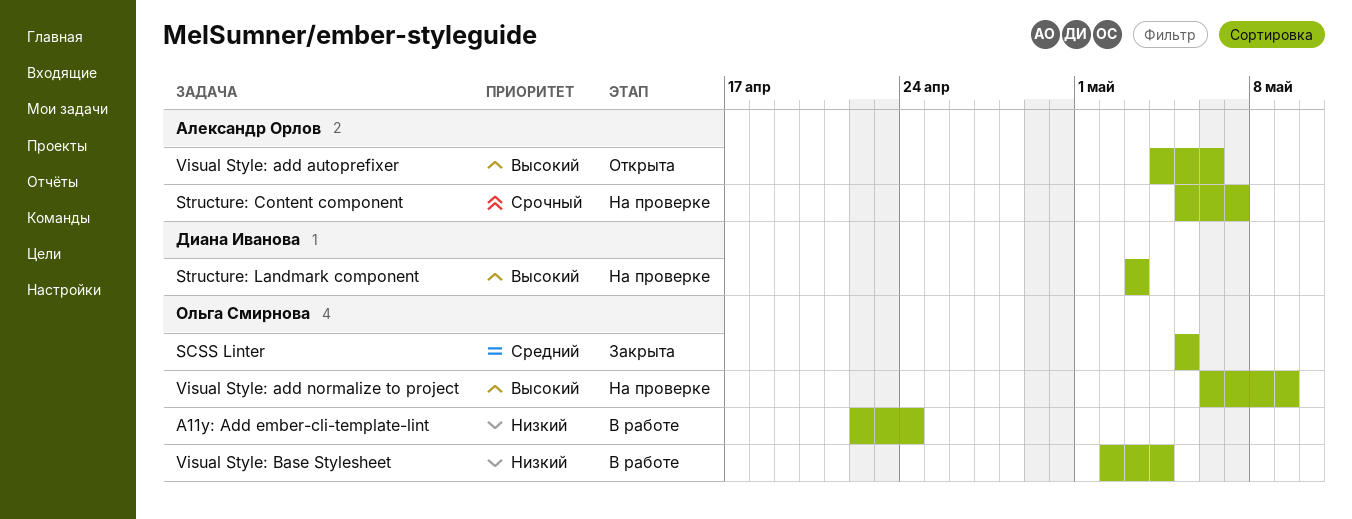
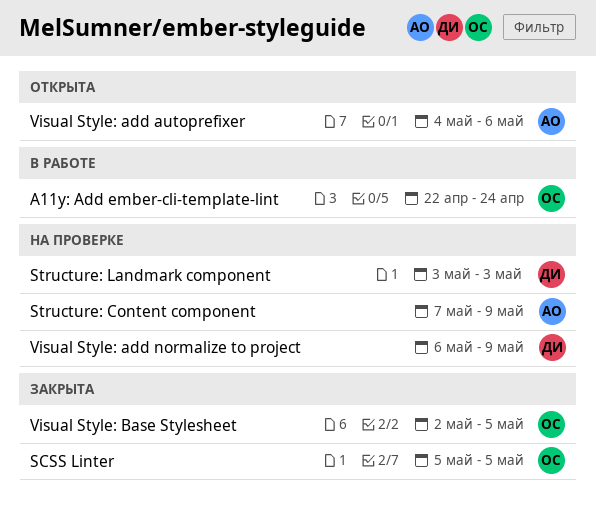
Structure: Content component, start: May 5 -> May 7
Structure: Content component, due: May 7 -> May 9
Visual Style: add normalize to project, owner: Ольга Смирнова -> Диана Иванова
Visual Style: Base Stylesheet, status: В работе -> Закрыта
Visual Style: Base Stylesheet, due: May 4 -> May 5

